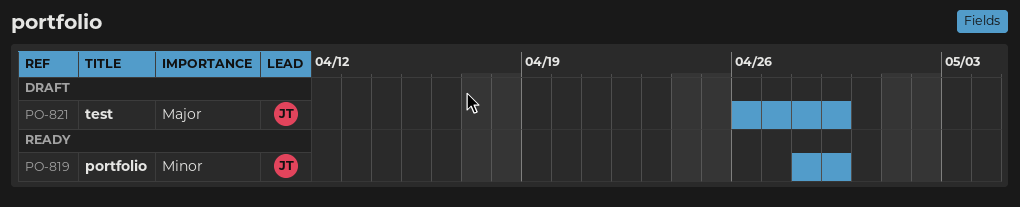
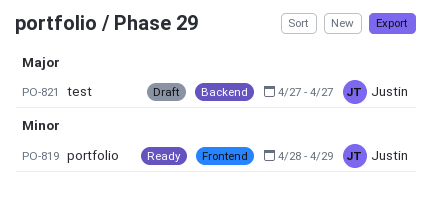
PO-821, start: Apr 26 -> Apr 27
PO-821, due: Apr 29 -> Apr 27

